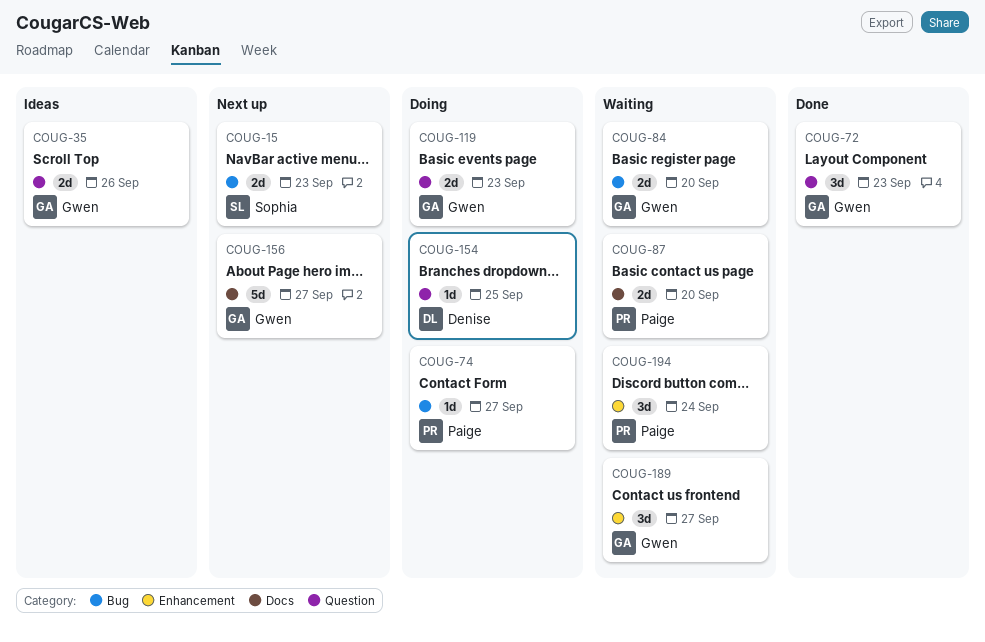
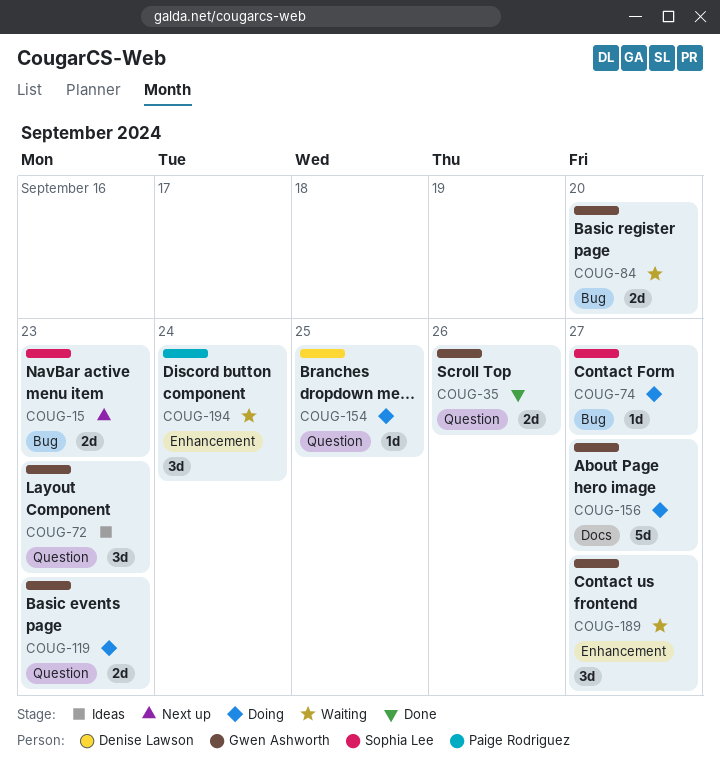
COUG-35, status: Ideas -> Done
COUG-72, status: Done -> Ideas
COUG-74, owner: Paige Rodriguez -> Sophia Lee
COUG-87: present -> none
COUG-156, status: Next up -> Doing

